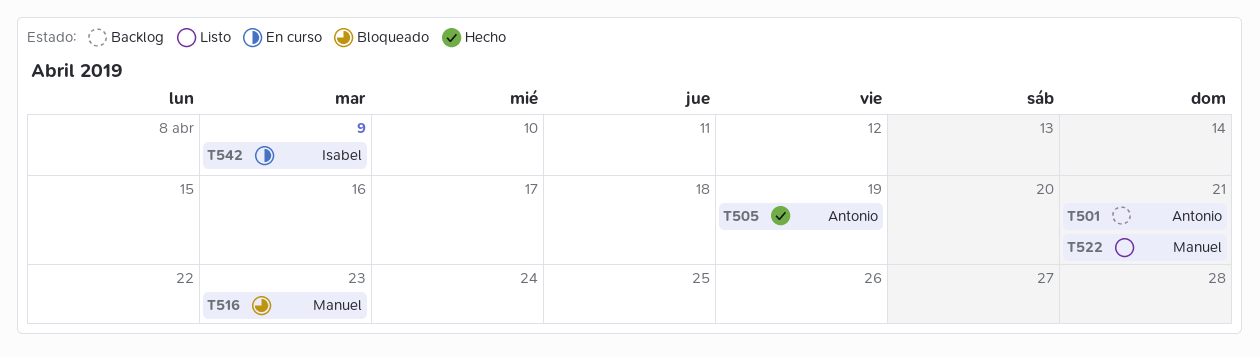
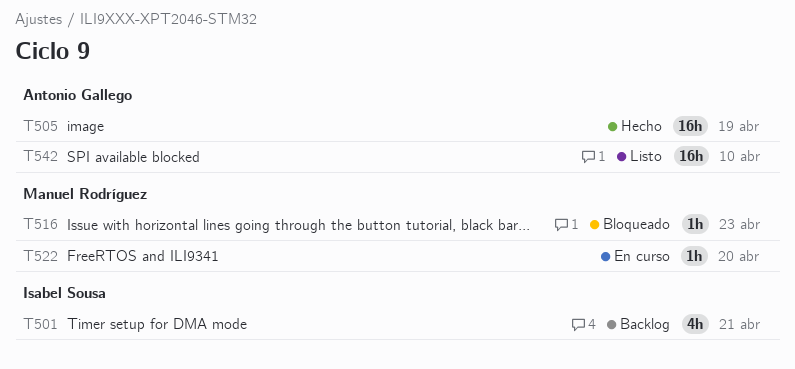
T501, owner: Antonio Gallego -> Isabel Sousa
T522, status: Listo -> En curso
T522, due: Apr 21 -> Apr 20
T542, status: En curso -> Listo
T542, owner: Isabel Sousa -> Antonio Gallego
T542, due: Apr 9 -> Apr 10

